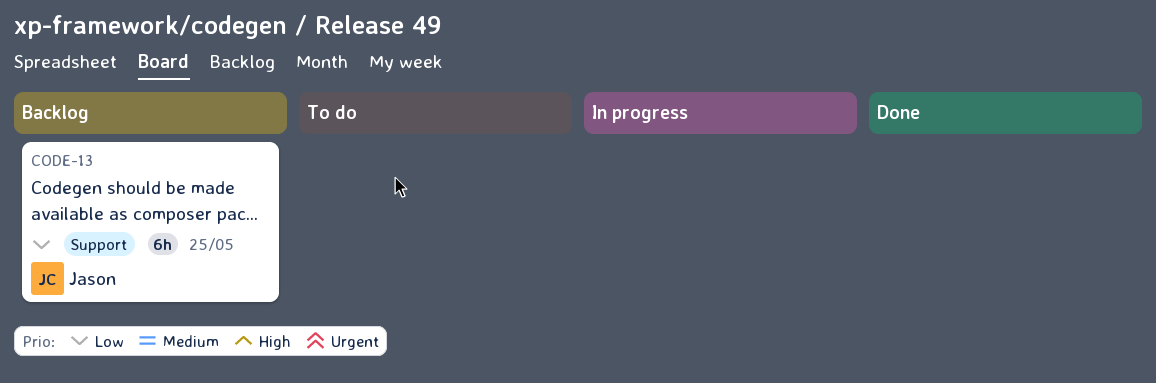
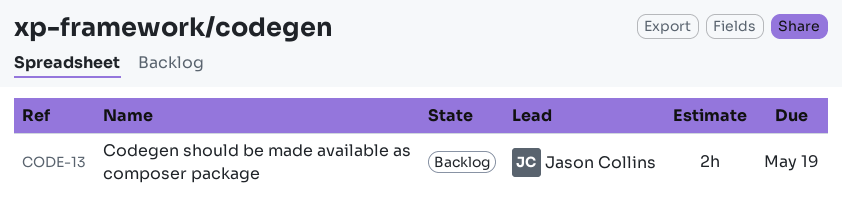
CODE-13, estimate: 6h -> 2h
CODE-13, due: May 25 -> May 19

